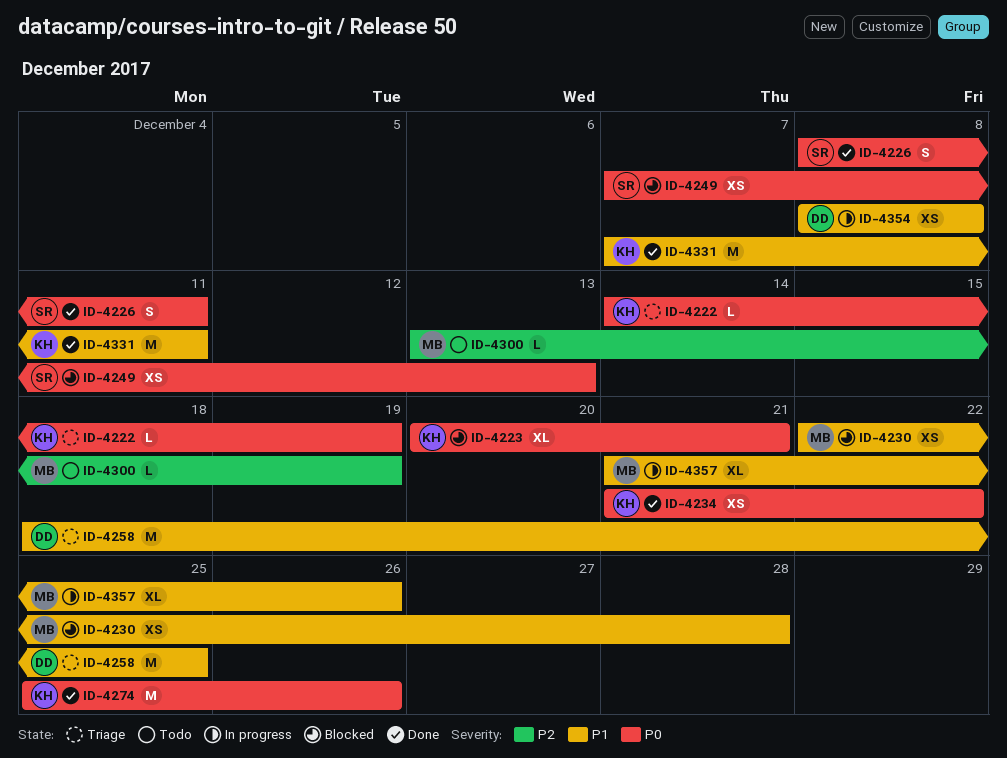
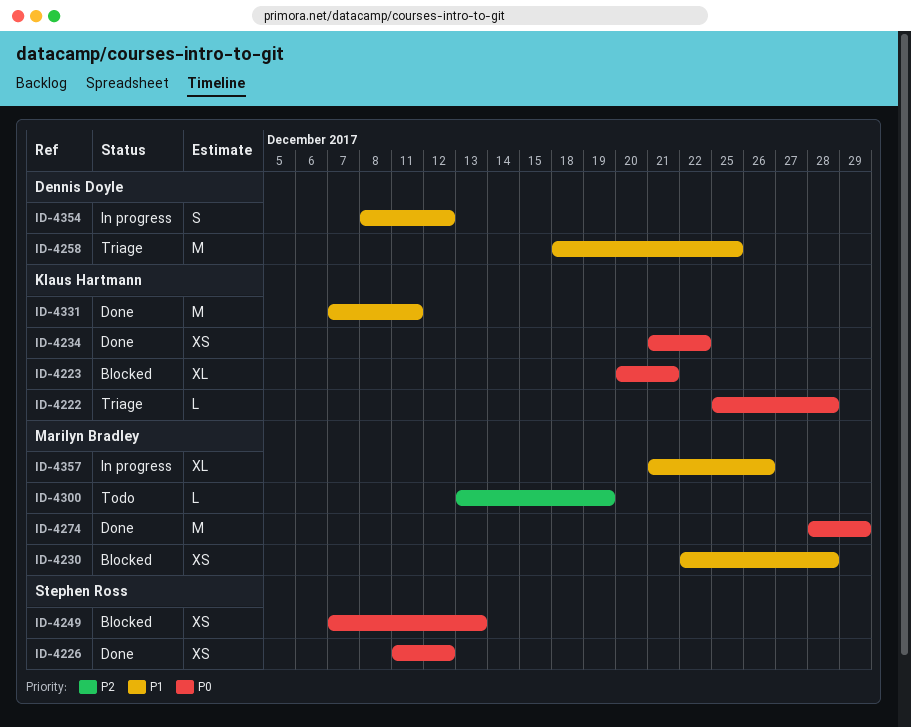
ID-4222, start: Dec 14 -> Dec 25
ID-4222, due: Dec 19 -> Dec 28
ID-4226, estimate: S -> XS
ID-4226, start: Dec 8 -> Dec 11
ID-4226, due: Dec 11 -> Dec 12
ID-4274, owner: Klaus Hartmann -> Marilyn Bradley
ID-4274, start: Dec 25 -> Dec 28
ID-4274, due: Dec 26 -> Dec 29
ID-4354, estimate: XS -> S
ID-4354, due: Dec 8 -> Dec 12

